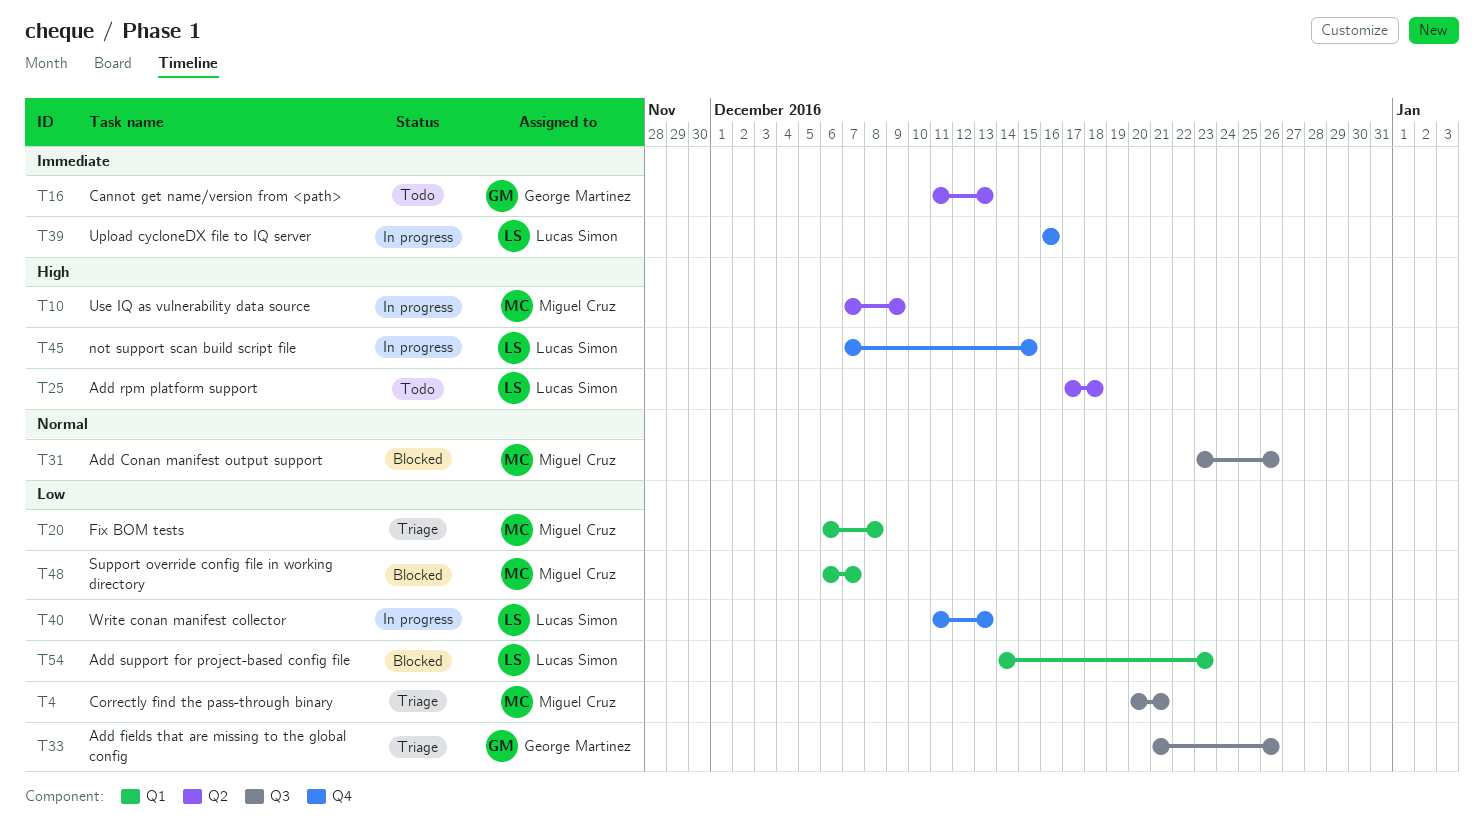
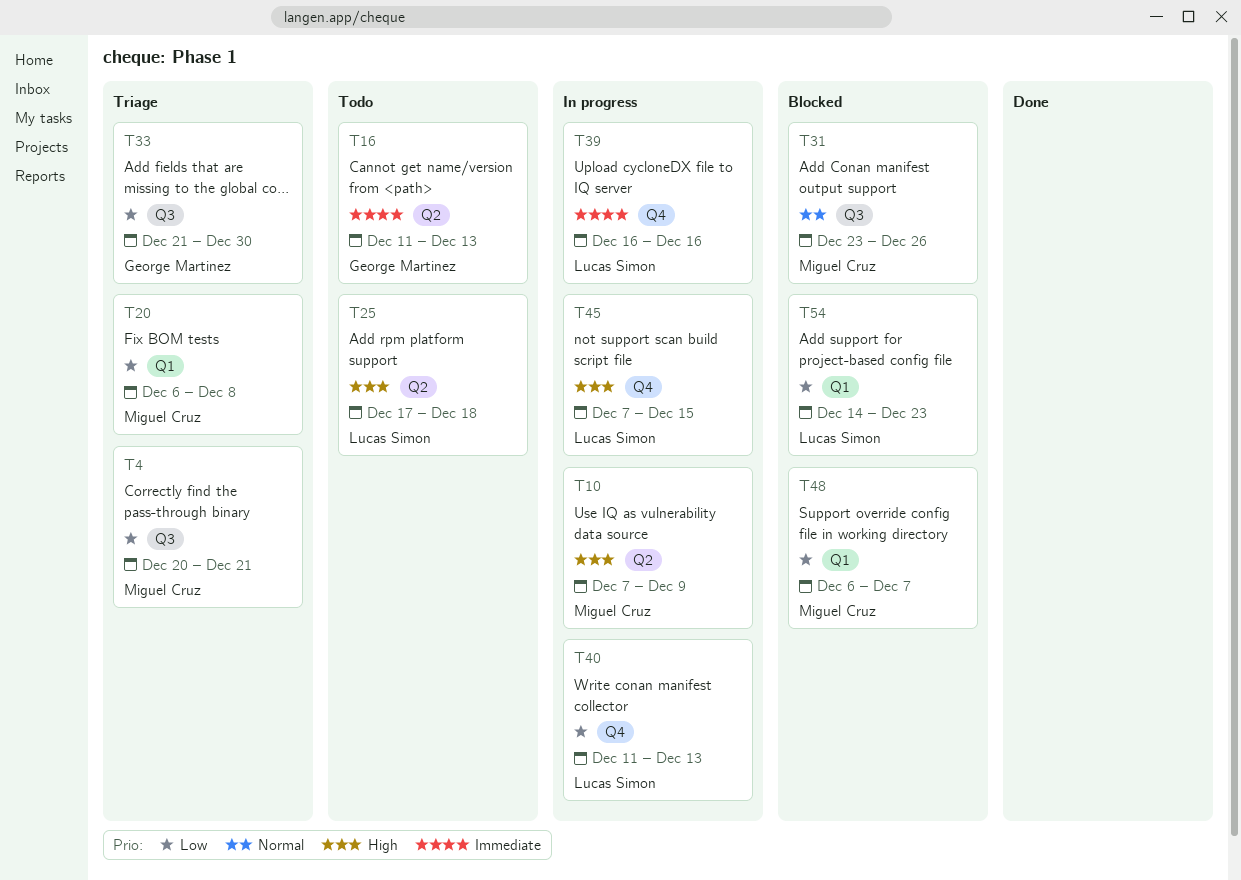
T33, due: Dec 26 -> Dec 30

